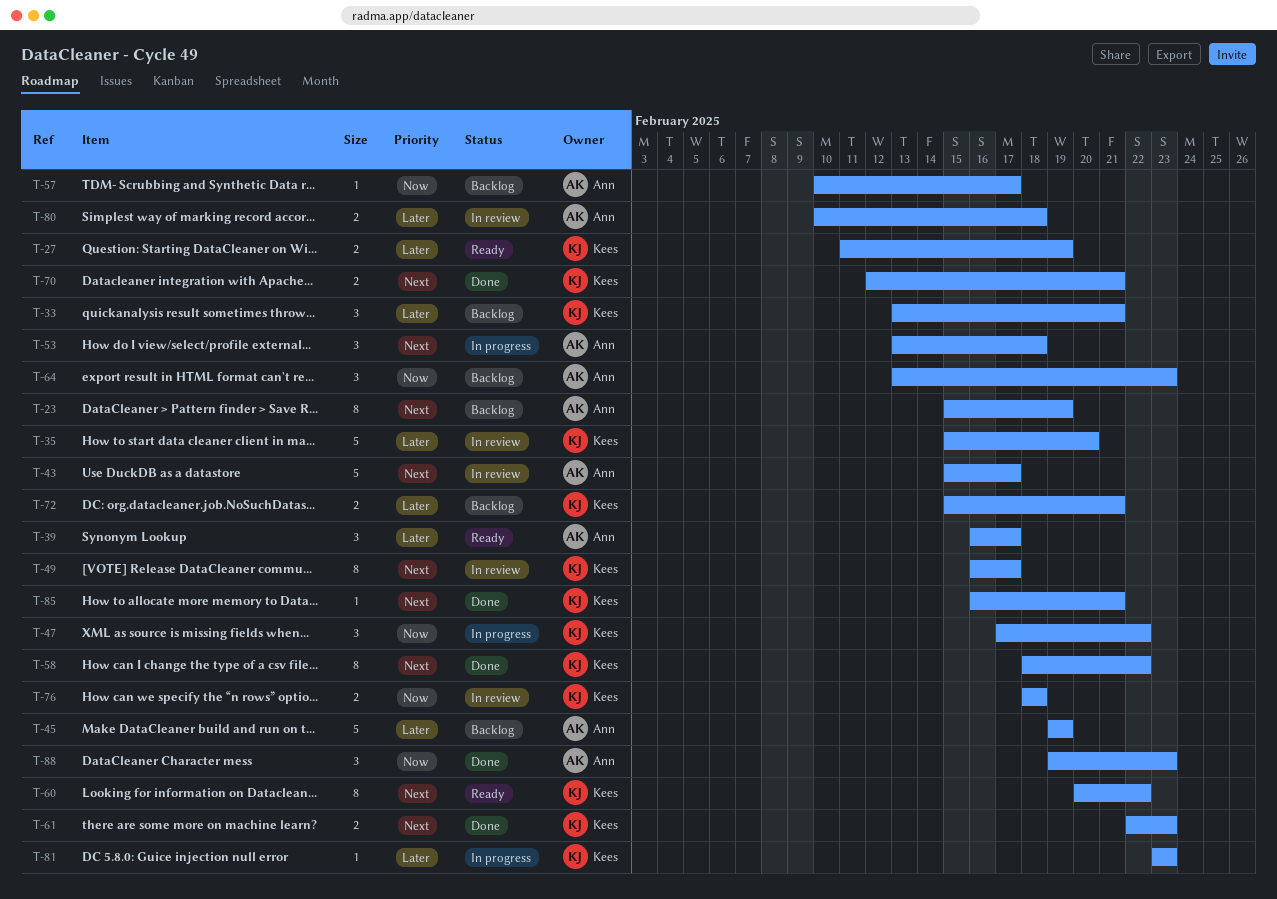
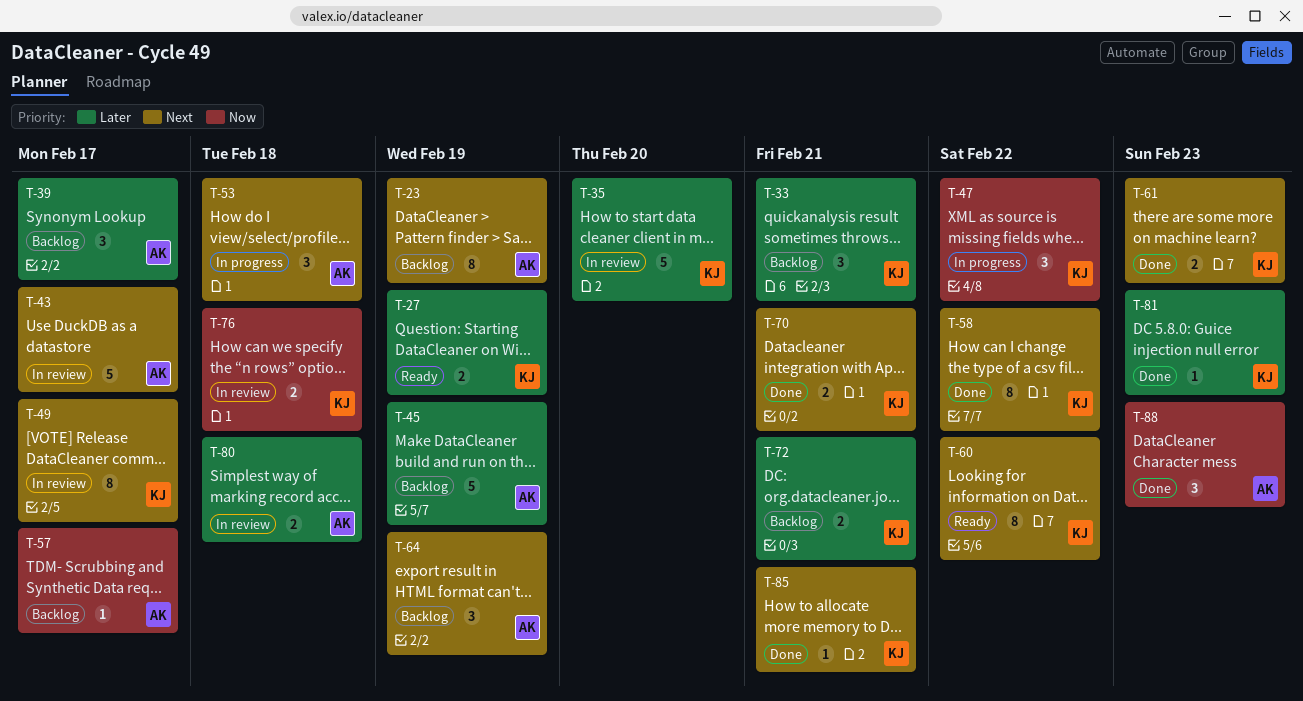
T-39, status: Ready -> Backlog
T-64, priority: Now -> Next
T-64, due: Feb 23 -> Feb 19
T-81, status: In progress -> Done

